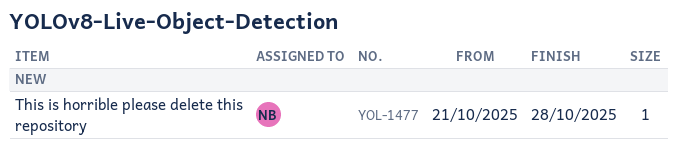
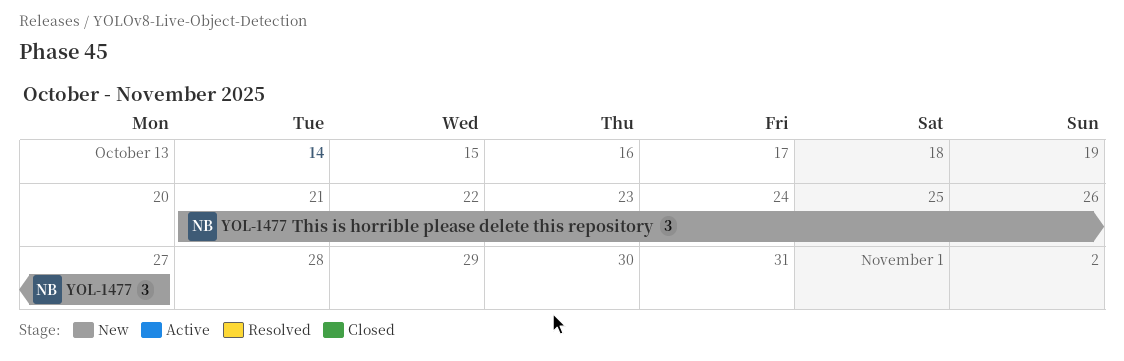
YOL-1477, estimate: 1 -> 3
YOL-1477, due: Oct 28 -> Oct 27

